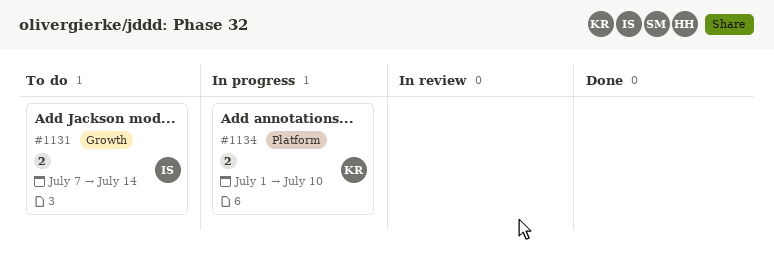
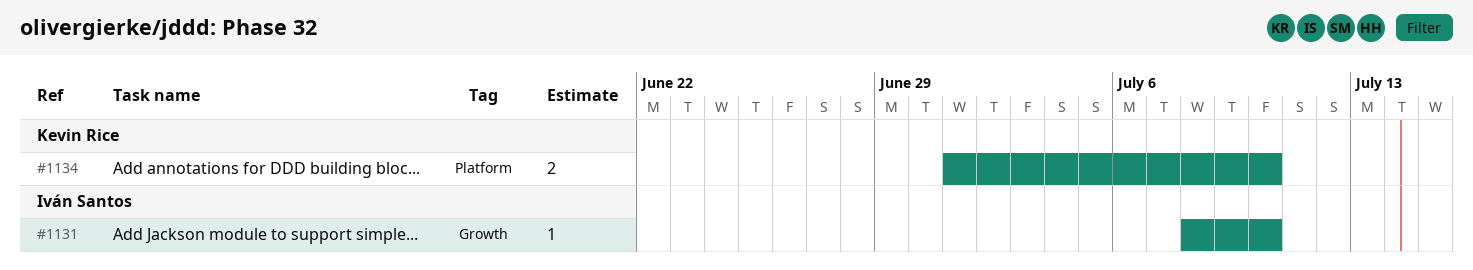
#1131, estimate: 2 -> 1
#1131, start: Jul 7 -> Jul 8
#1131, due: Jul 14 -> Jul 10

